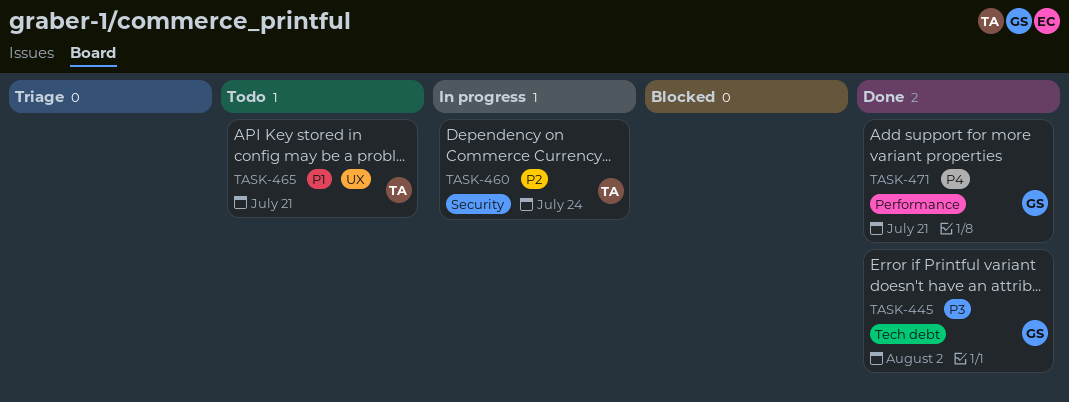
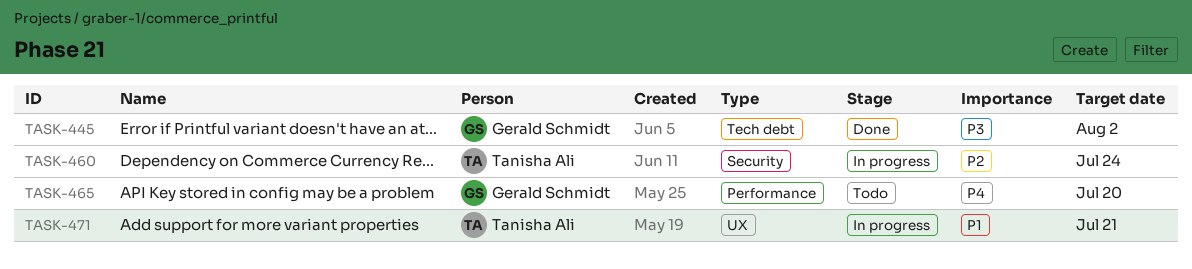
TASK-465, owner: Tanisha Ali -> Gerald Schmidt
TASK-465, priority: P1 -> P4
TASK-465, label: UX -> Performance
TASK-465, due: Jul 21 -> Jul 20
TASK-471, status: Done -> In progress
TASK-471, owner: Gerald Schmidt -> Tanisha Ali
TASK-471, priority: P4 -> P1
TASK-471, label: Performance -> UX

